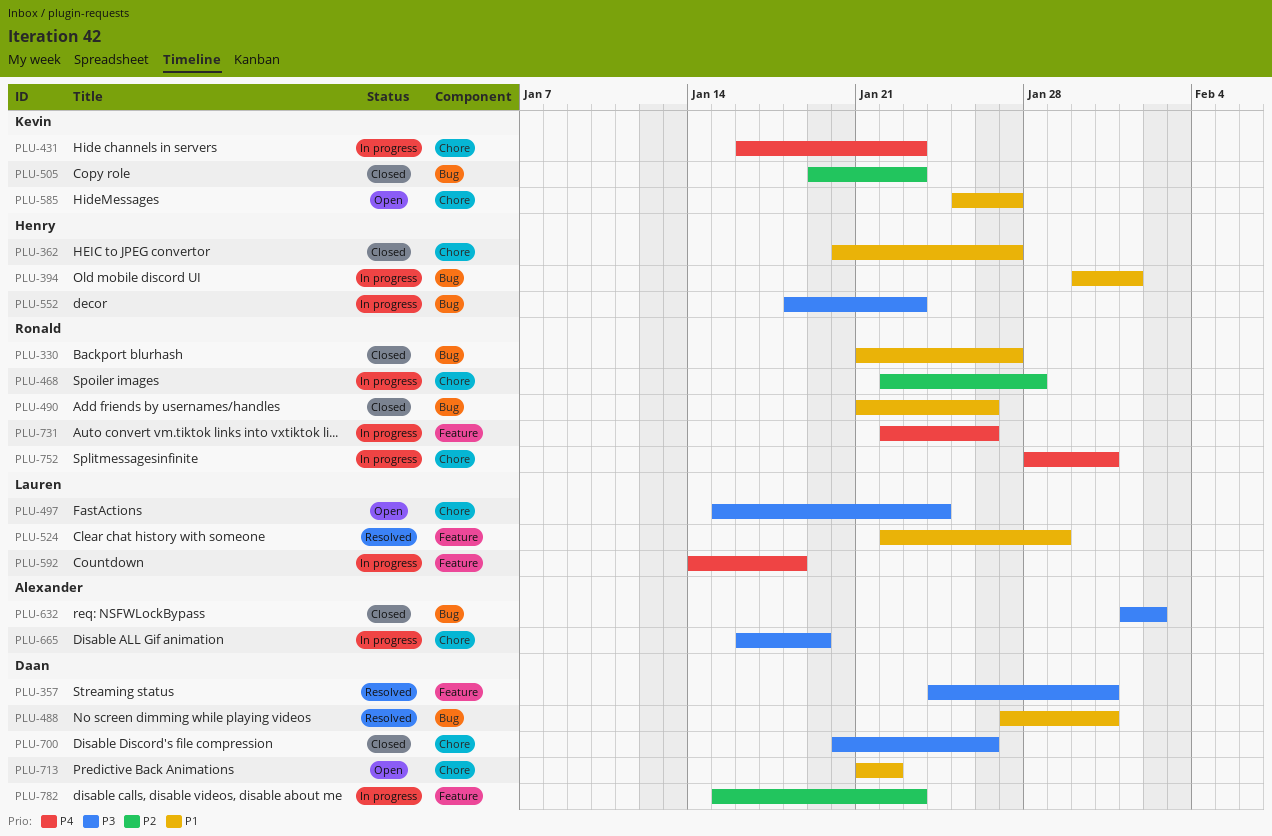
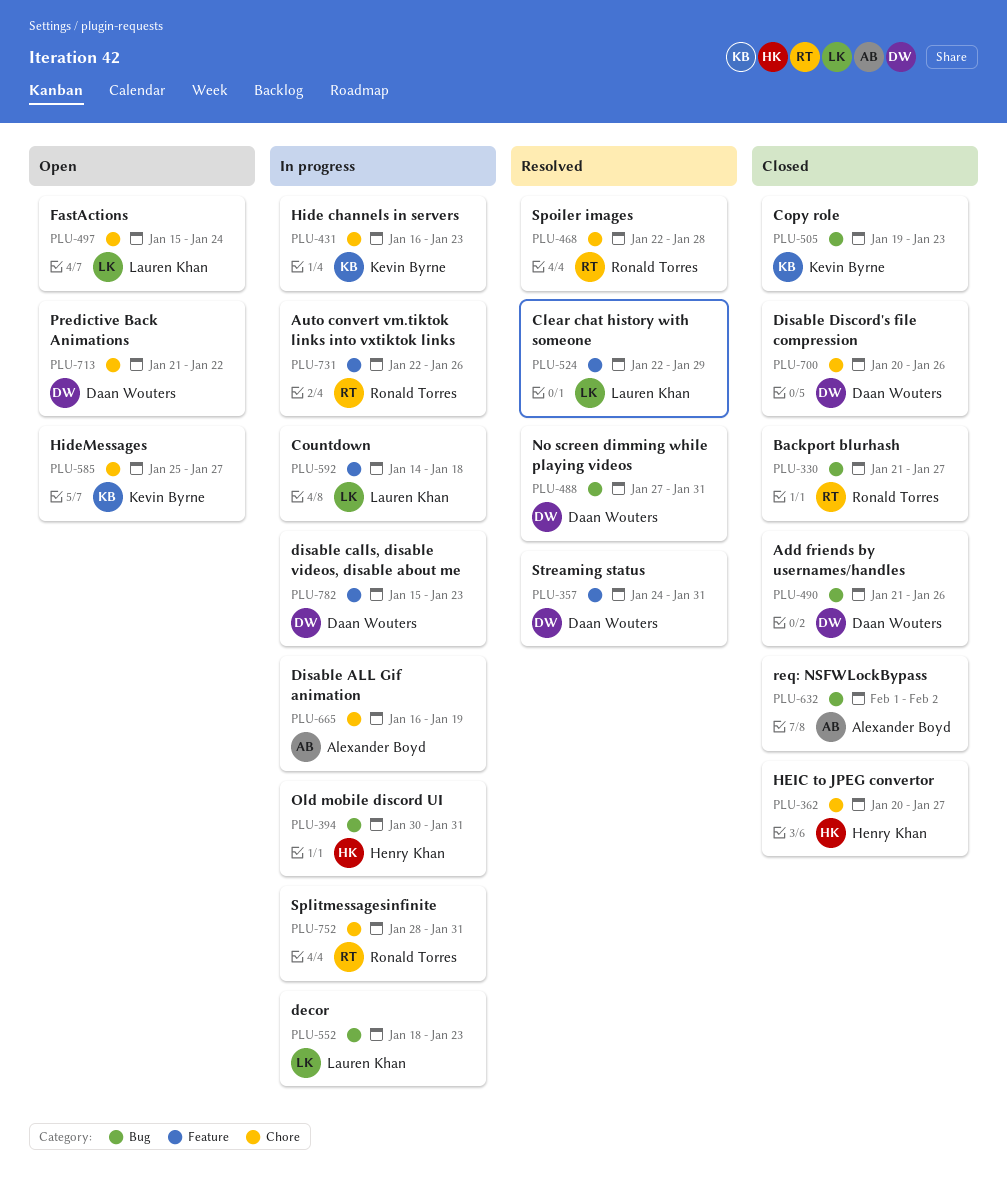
PLU-394, due: Feb 1 -> Jan 31
PLU-468, status: In progress -> Resolved
PLU-490, owner: Ronald Torres -> Daan Wouters
PLU-552, owner: Henry Khan -> Lauren Khan

